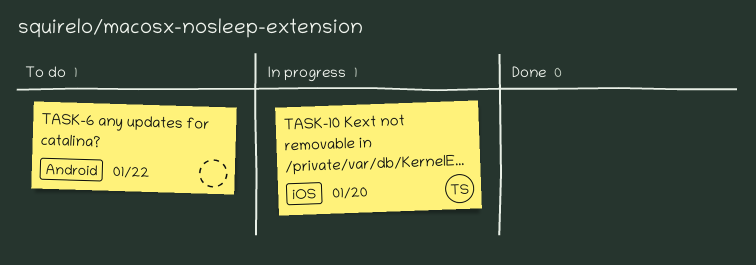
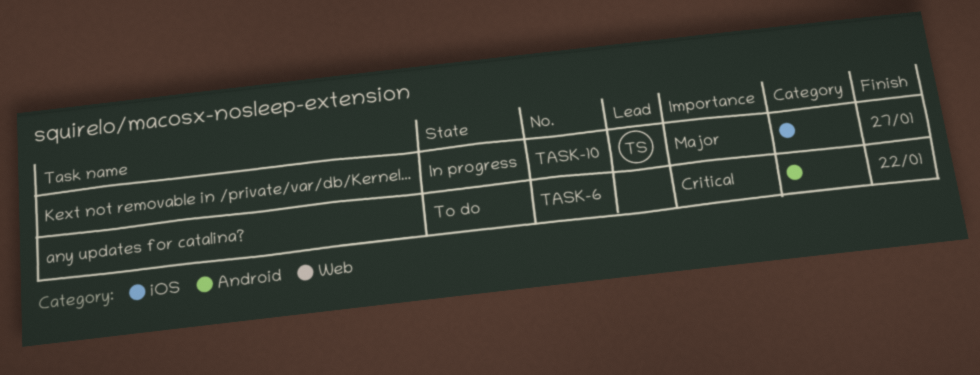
TASK-10, due: Jan 20 -> Jan 27

